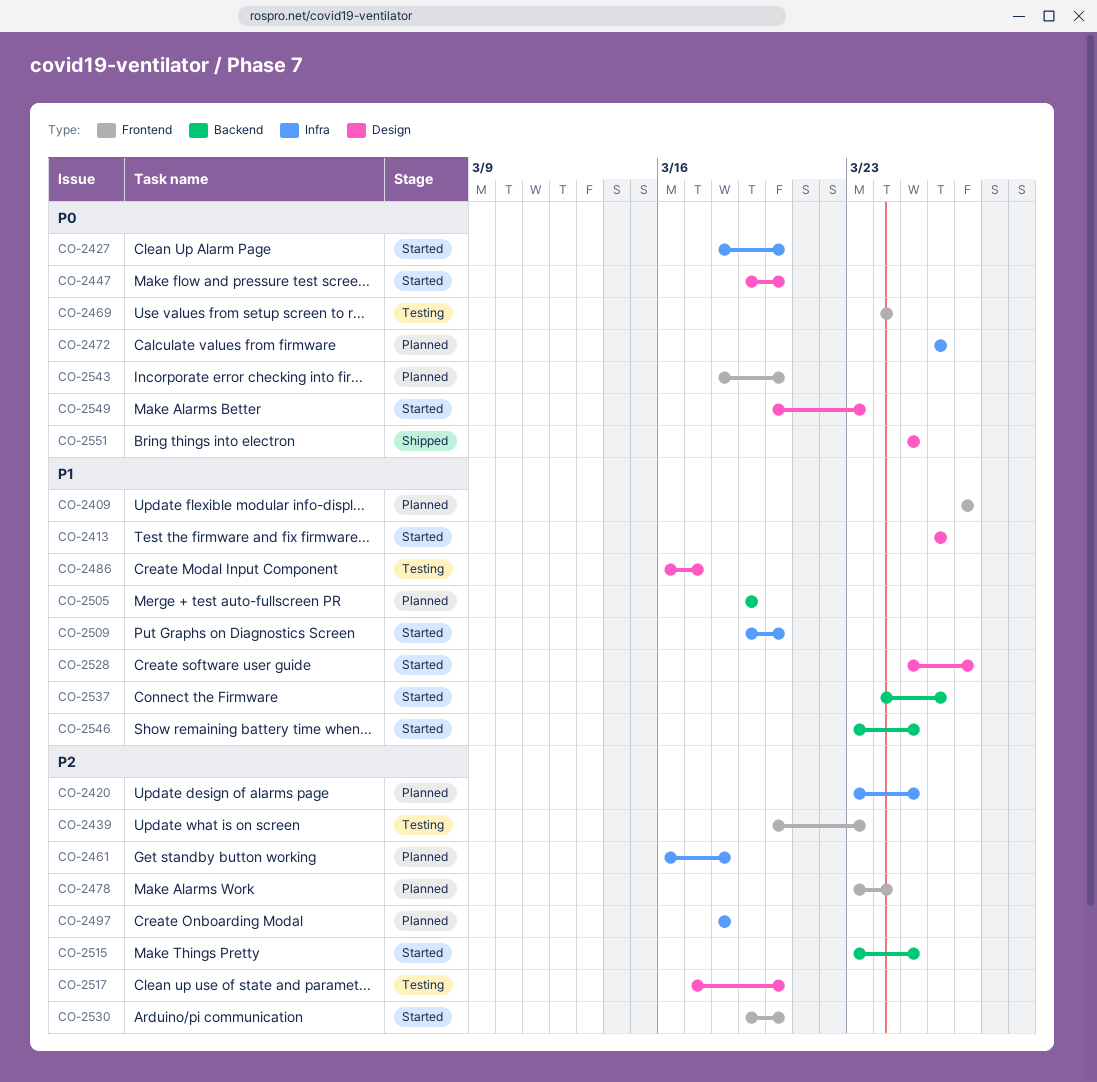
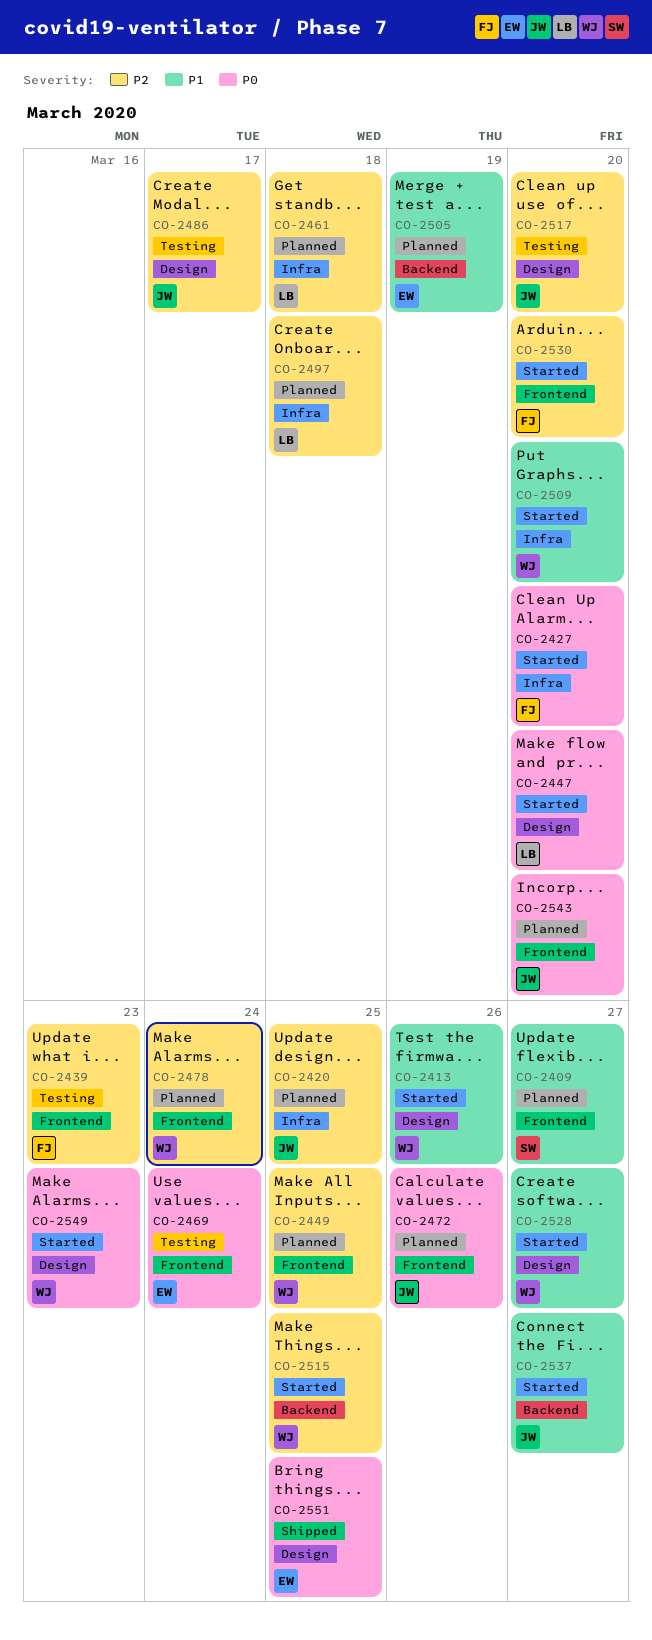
CO-2449: none -> present
CO-2472, label: Infra -> Frontend
CO-2486, priority: P1 -> P2
CO-2537, due: Mar 26 -> Mar 27
CO-2546: present -> none

